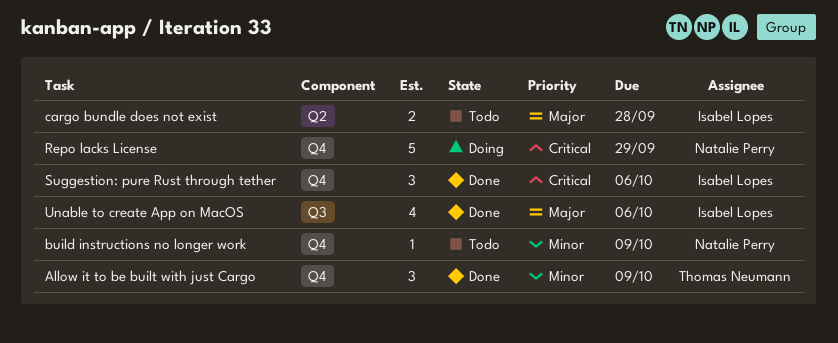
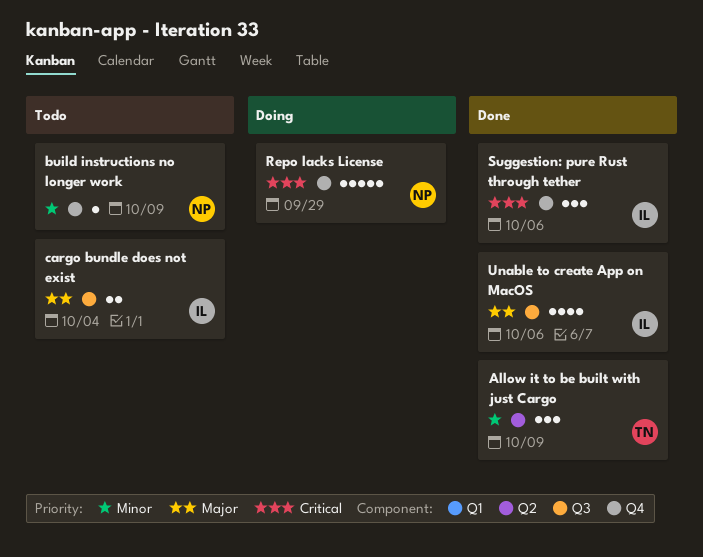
Allow it to be built with just Cargo, label: Q4 -> Q2
cargo bundle does not exist, label: Q2 -> Q3
cargo bundle does not exist, due: Sep 28 -> Oct 4

